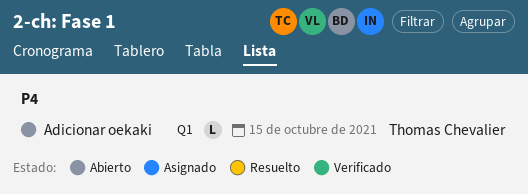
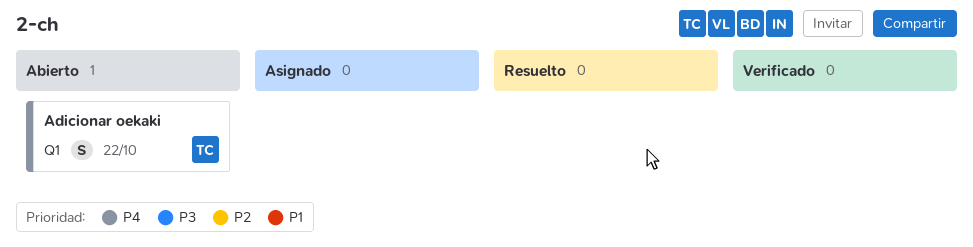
Adicionar oekaki, estimate: L -> S
Adicionar oekaki, due: Oct 15 -> Oct 22

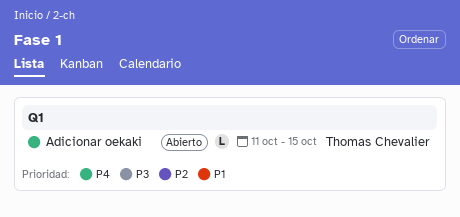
Adicionar oekaki, estimate: S -> L
Adicionar oekaki, due: Oct 22 -> Oct 15

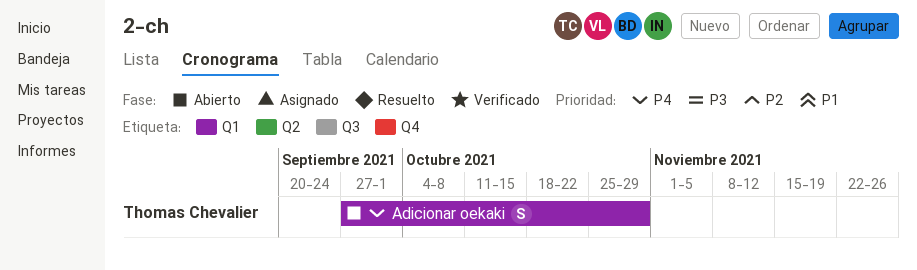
Adicionar oekaki, estimate: L -> S
Adicionar oekaki, start: Oct 11 -> Sep 27
Adicionar oekaki, due: Oct 15 -> Oct 29

